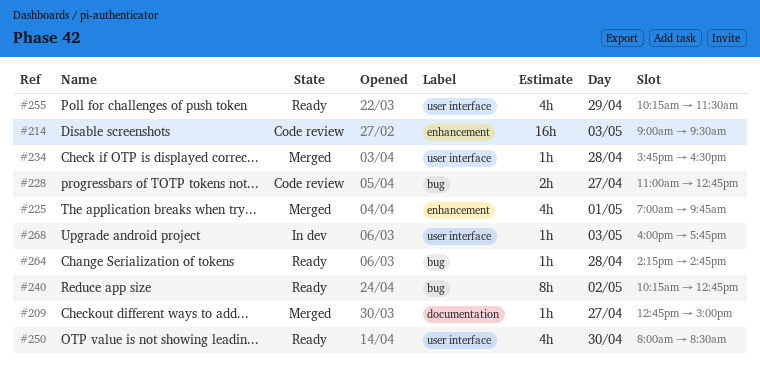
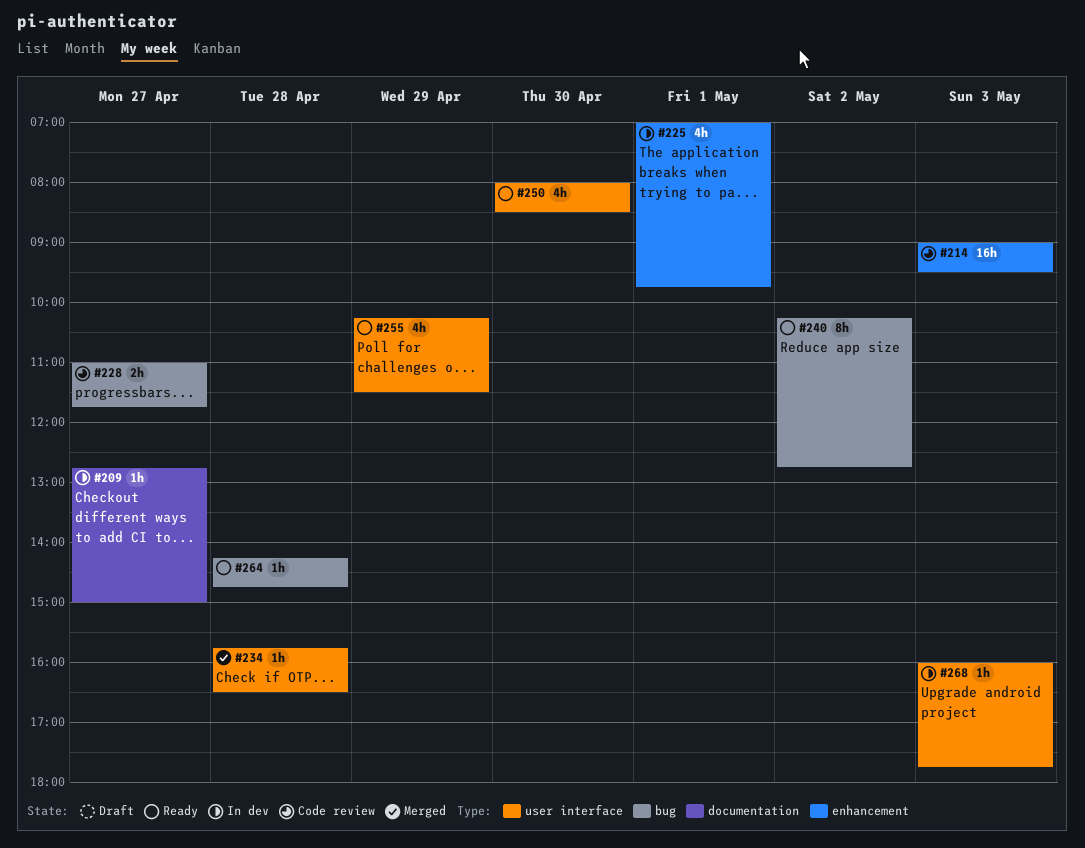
#209, status: Merged -> In dev
#225, status: Merged -> In dev
#228, ends: 12:45 -> 11:45

